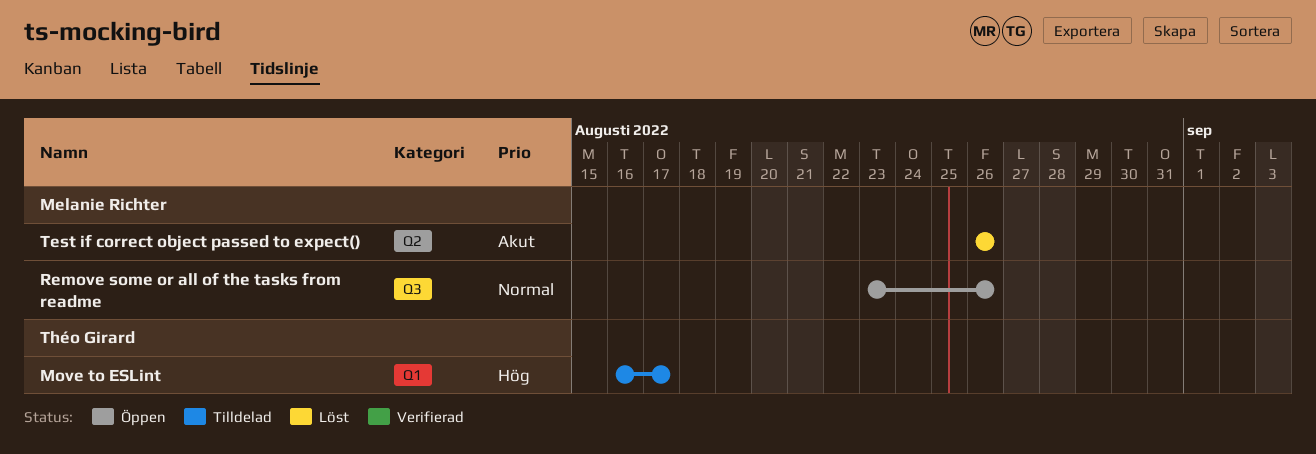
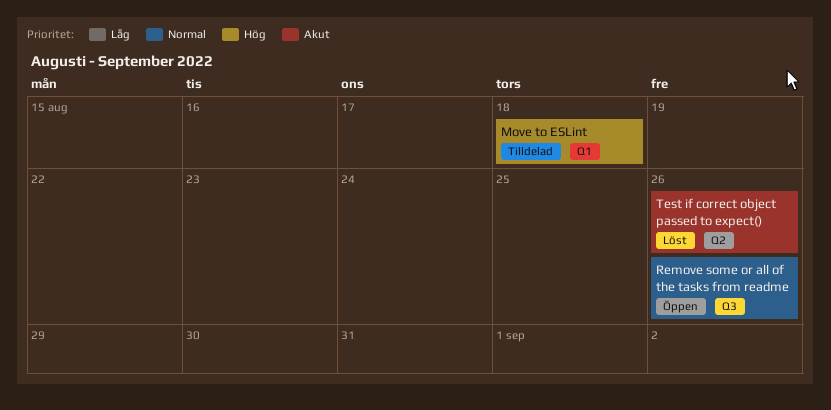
Move to ESLint, due: Aug 17 -> Aug 18

